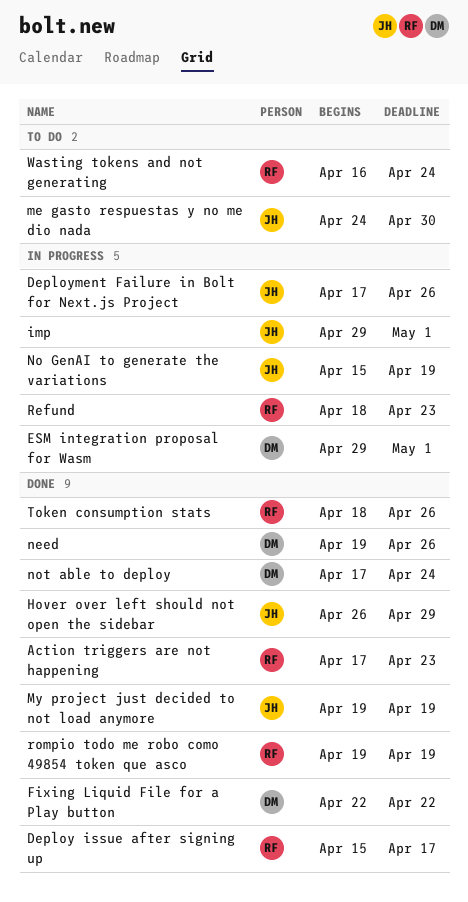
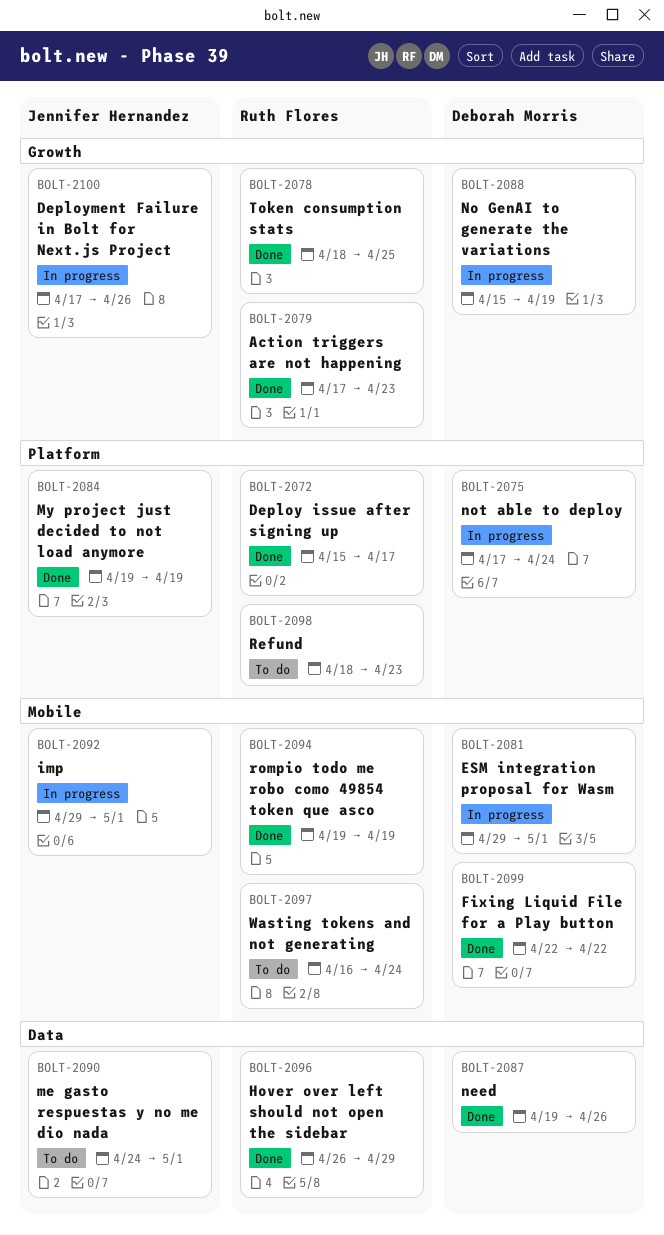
Hover over left should not open the sidebar, owner: Jennifer Hernandez -> Ruth Flores
me gasto respuestas y no me dio nada, due: Apr 30 -> May 1
No GenAI to generate the variations, owner: Jennifer Hernandez -> Deborah Morris
not able to deploy, status: Done -> In progress
Refund, status: In progress -> To do
Token consumption stats, due: Apr 26 -> Apr 25

